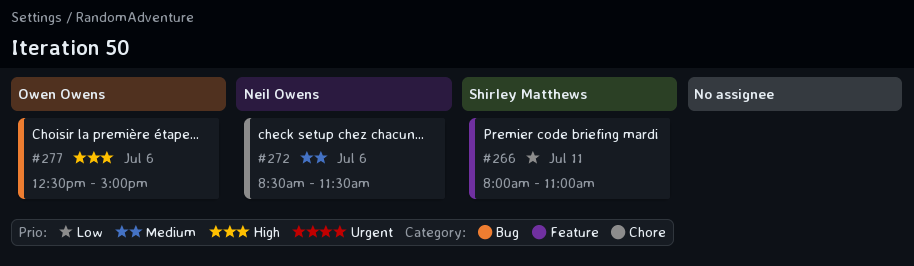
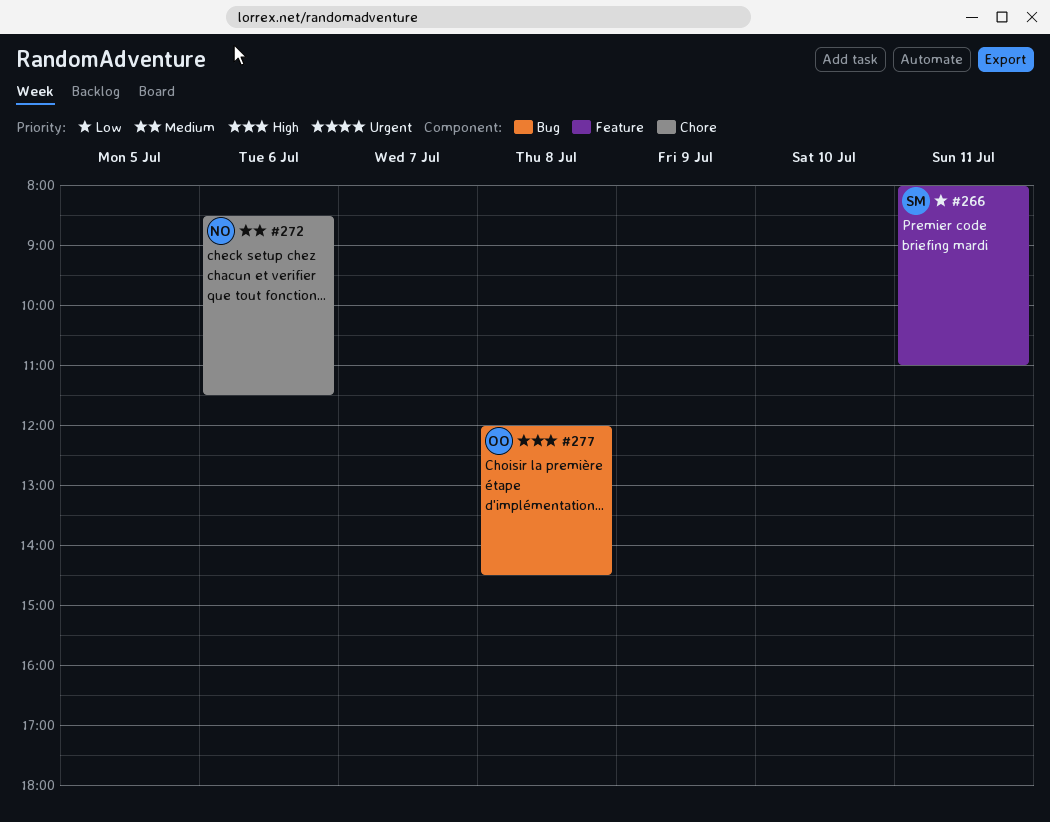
#277, day: Jul 6 -> Jul 8
#277, begins: 12:30 -> 12:00
#277, ends: 15:00 -> 14:30

